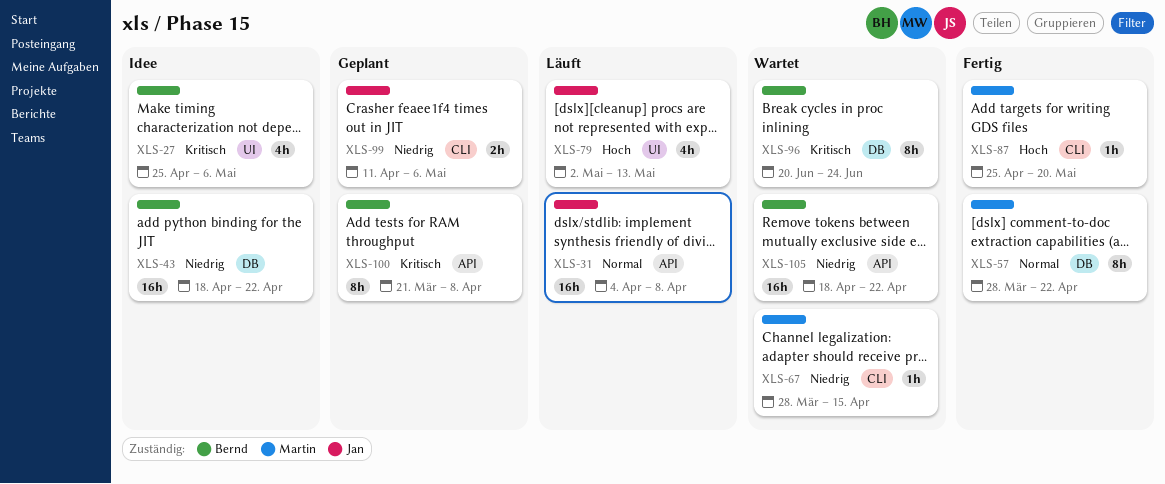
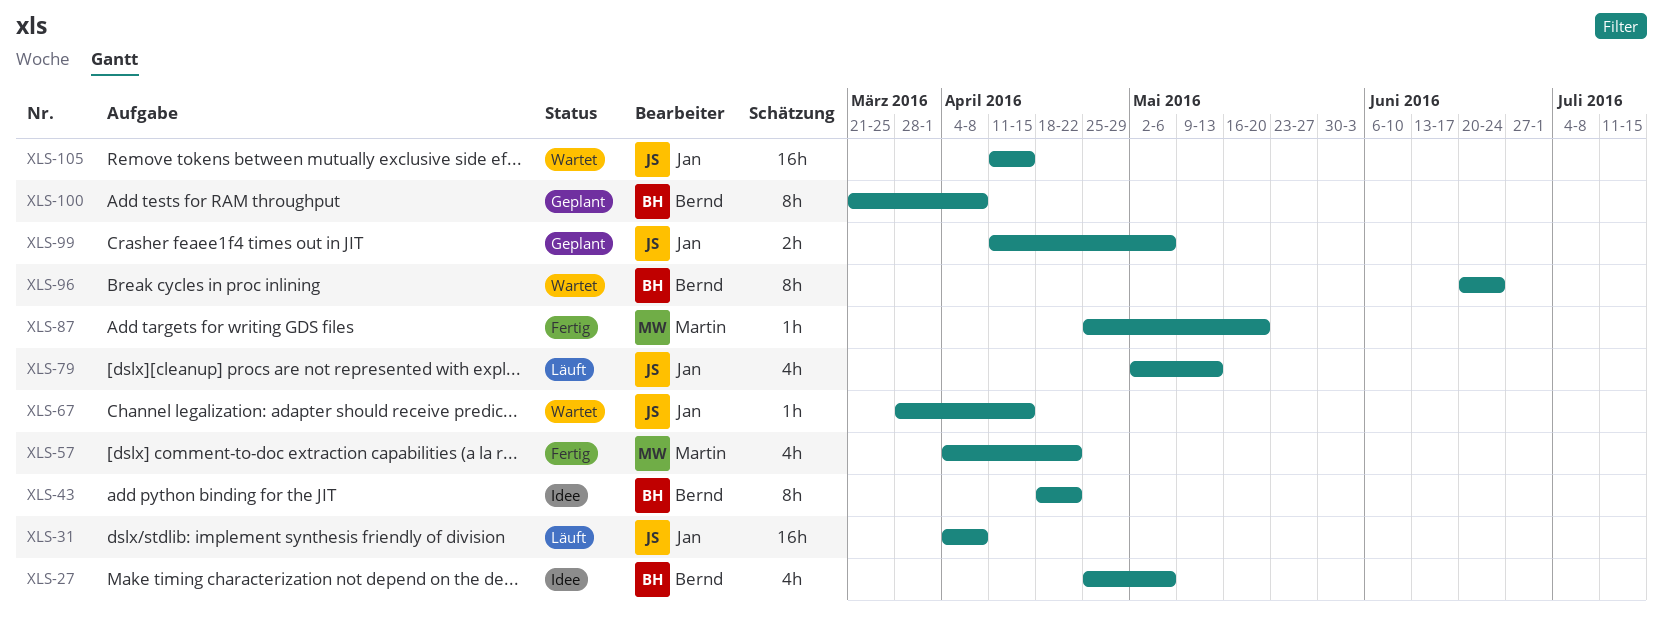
XLS-43, estimate: 16h -> 8h
XLS-57, estimate: 8h -> 4h
XLS-57, start: Mar 28 -> Apr 4
XLS-67, owner: Martin -> Jan
XLS-105, owner: Bernd -> Jan
XLS-105, start: Apr 18 -> Apr 11
XLS-105, due: Apr 22 -> Apr 15

